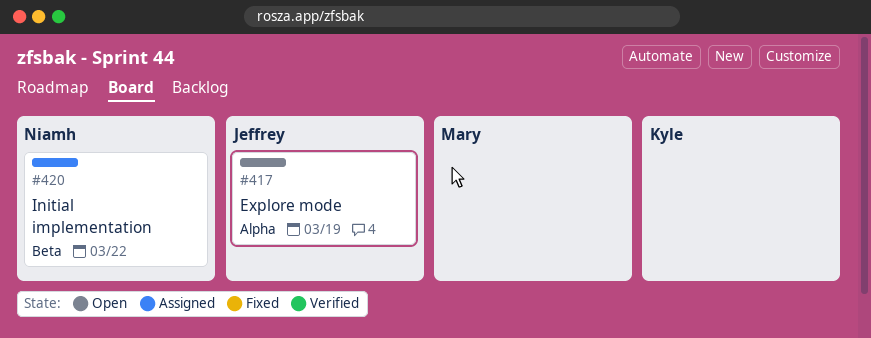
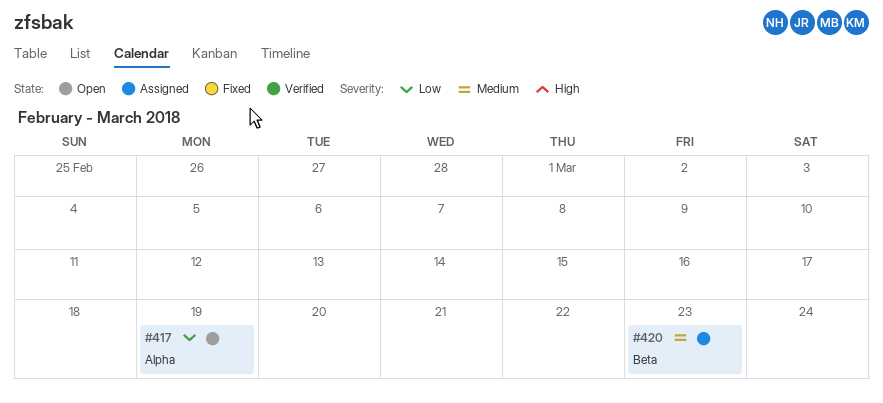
#420, due: Mar 22 -> Mar 23

